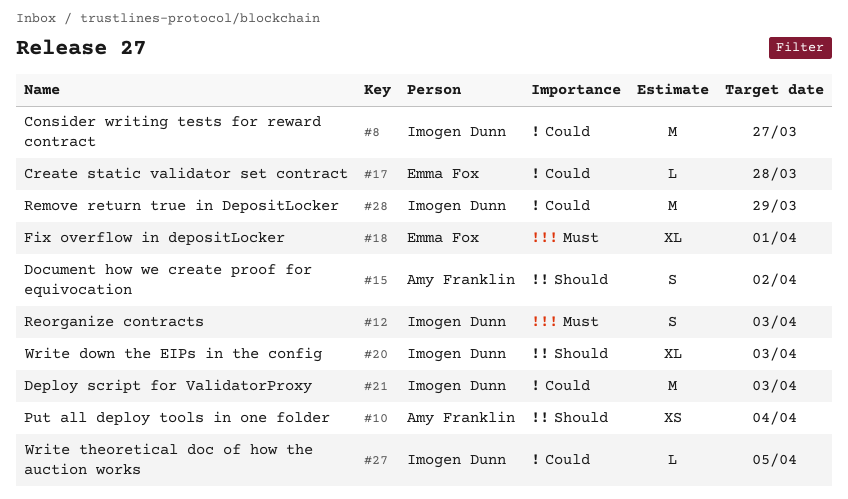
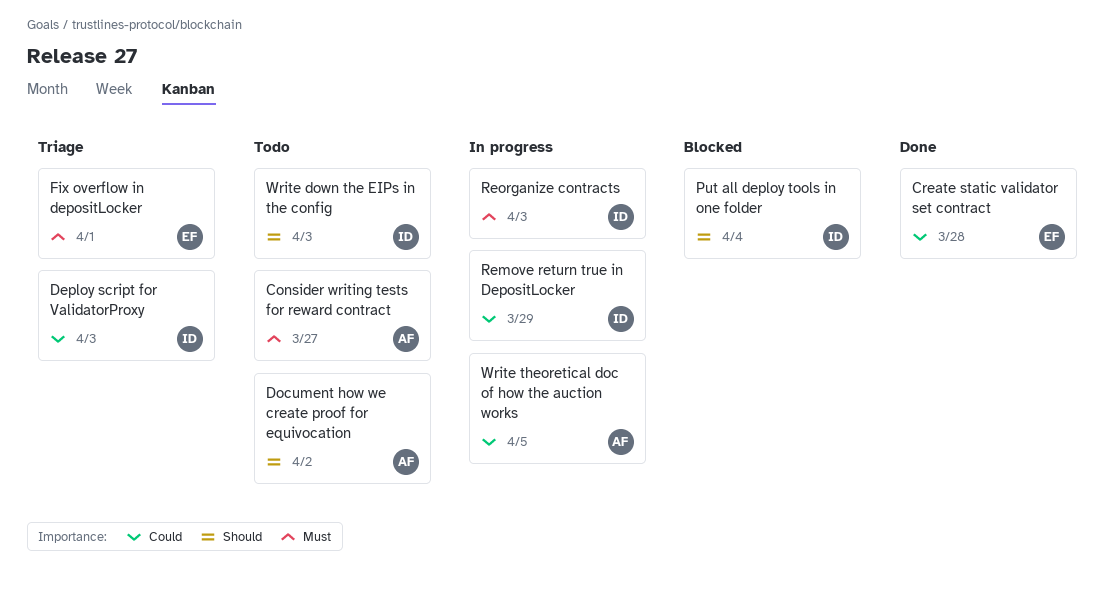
Consider writing tests for reward contract, owner: Imogen Dunn -> Amy Franklin
Consider writing tests for reward contract, priority: Could -> Must
Put all deploy tools in one folder, owner: Amy Franklin -> Imogen Dunn
Write theoretical doc of how the auction works, owner: Imogen Dunn -> Amy Franklin

